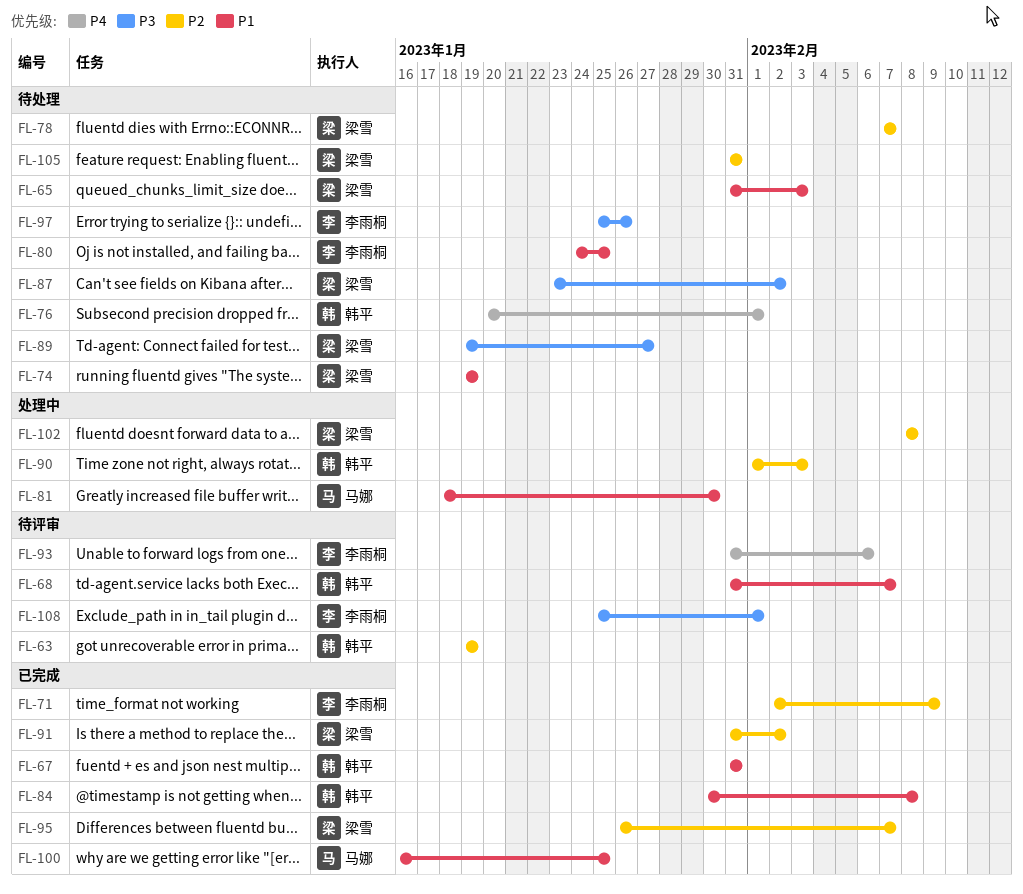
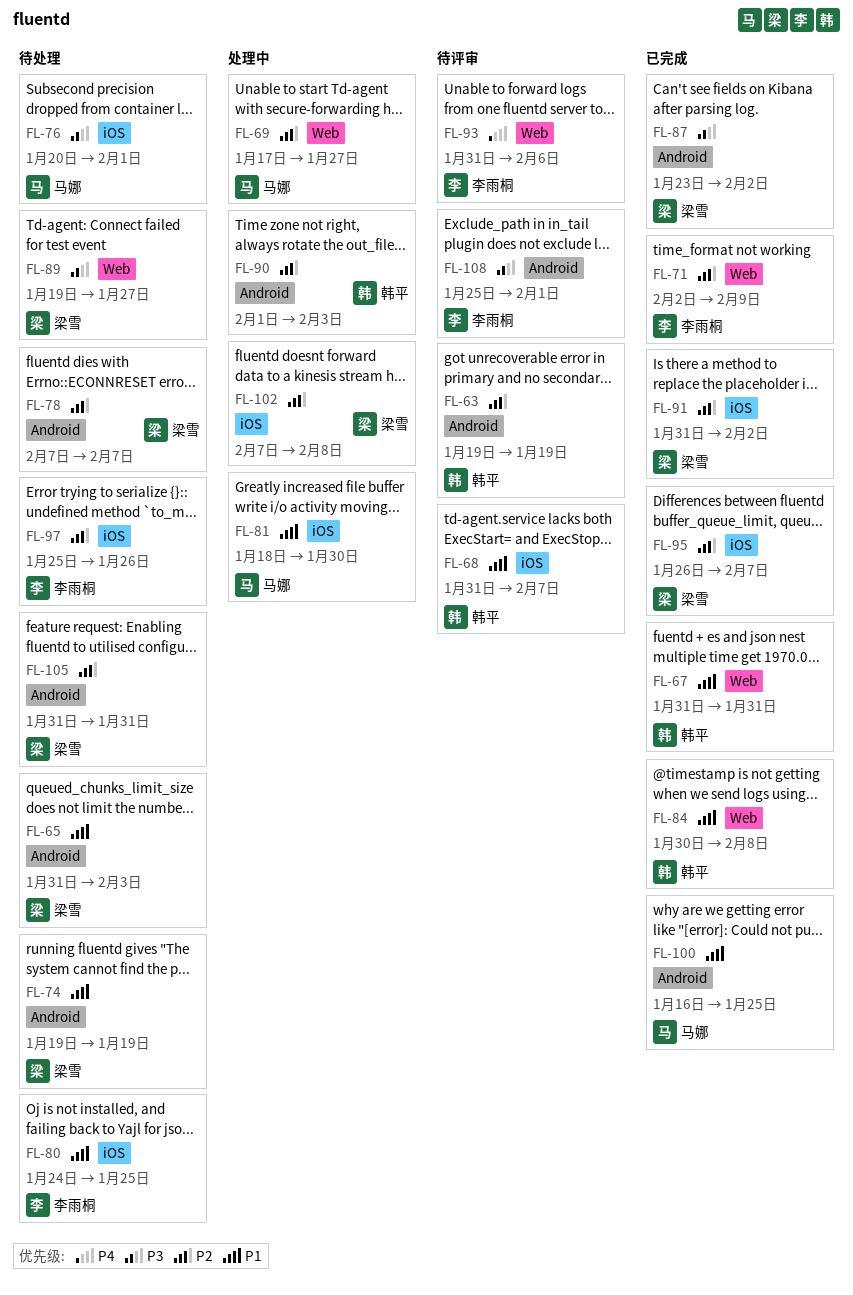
FL-69: none -> present
FL-76, owner: 韩平 -> 马娜
FL-76, priority: P4 -> P3
FL-87, status: 待处理 -> 已完成
FL-97, priority: P3 -> P2
FL-102, start: Feb 8 -> Feb 7

